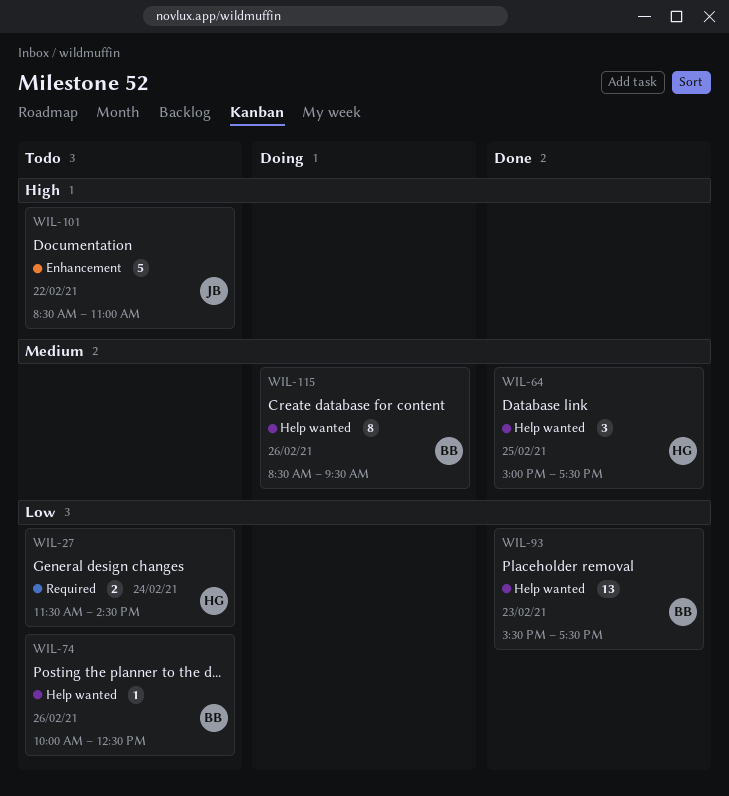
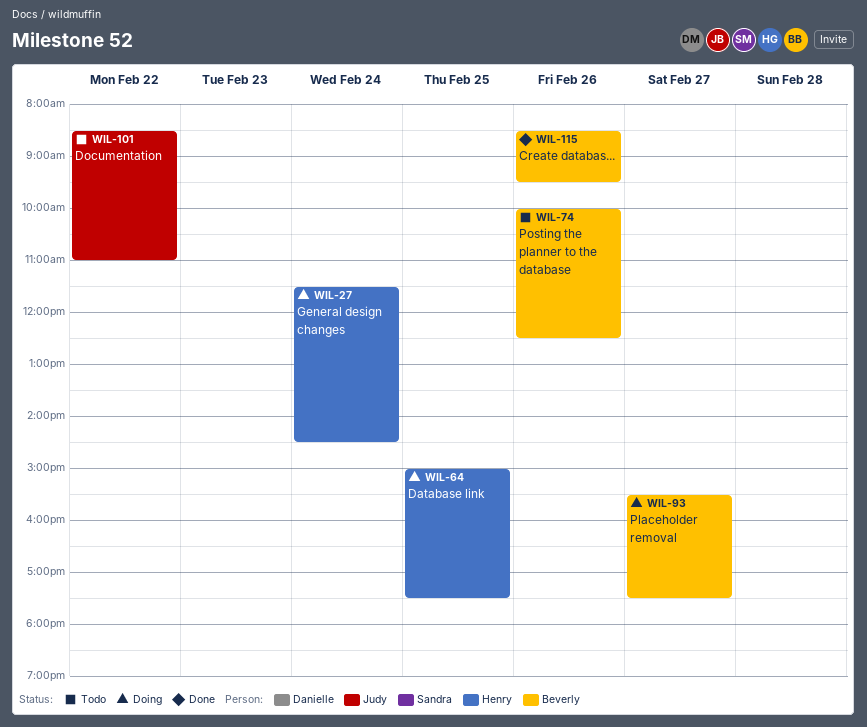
WIL-27, status: Todo -> Doing
WIL-64, status: Done -> Doing
WIL-93, status: Done -> Doing
WIL-93, day: Feb 23 -> Feb 27
WIL-115, status: Doing -> Done

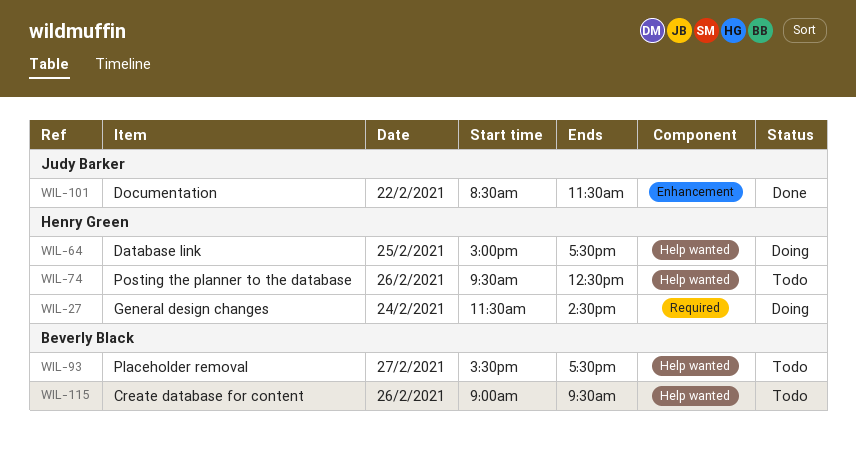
WIL-74, owner: Beverly Black -> Henry Green
WIL-74, begins: 10:00 -> 09:30
WIL-93, status: Doing -> Todo
WIL-101, status: Todo -> Done
WIL-101, ends: 11:00 -> 11:30
WIL-115, status: Done -> Todo
WIL-115, begins: 08:30 -> 09:00

